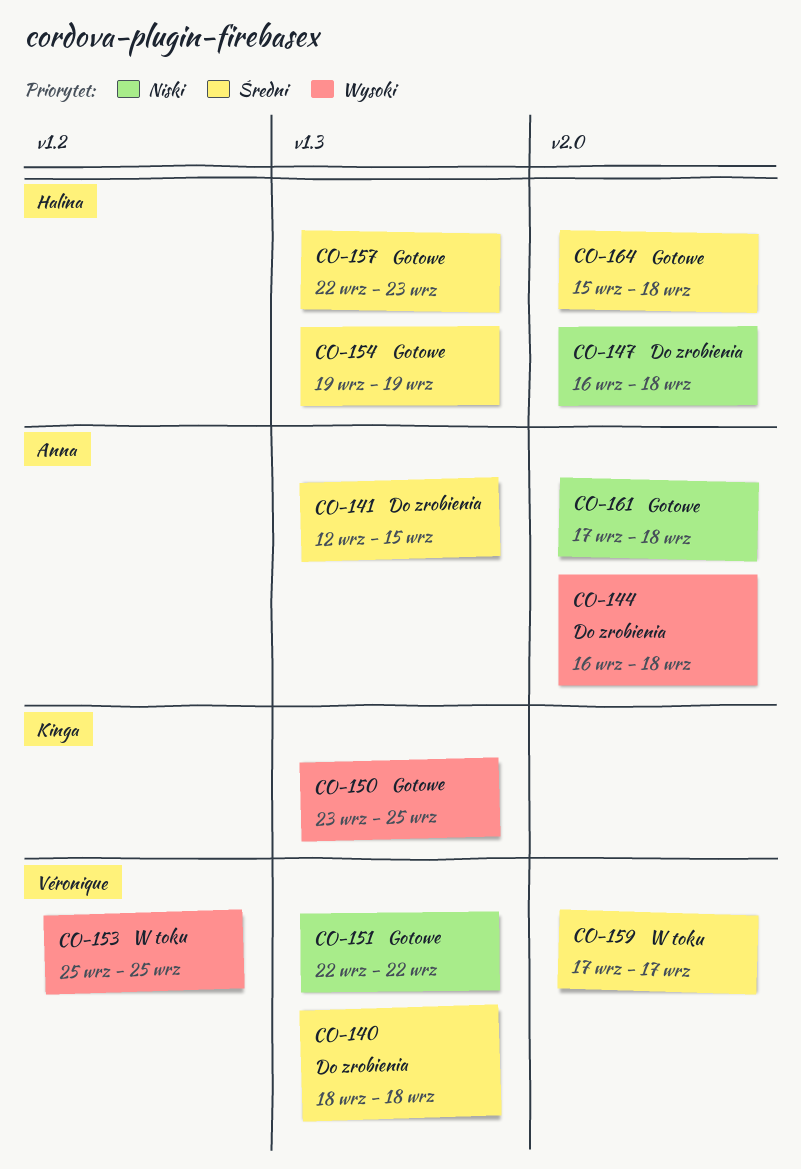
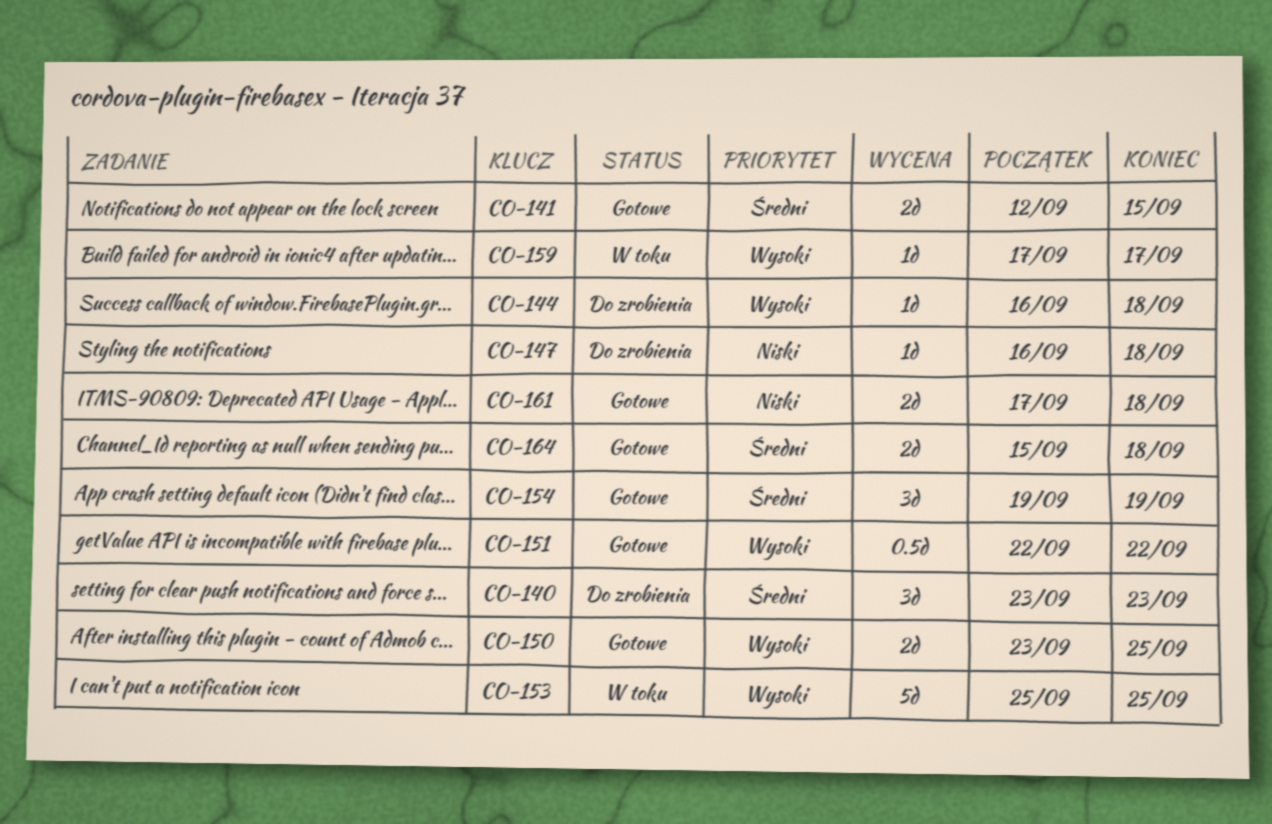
CO-140, start: Sep 18 -> Sep 23
CO-140, due: Sep 18 -> Sep 23
CO-141, status: Do zrobienia -> Gotowe
CO-151, priority: Niski -> Wysoki
CO-157: present -> none
CO-159, priority: Średni -> Wysoki

